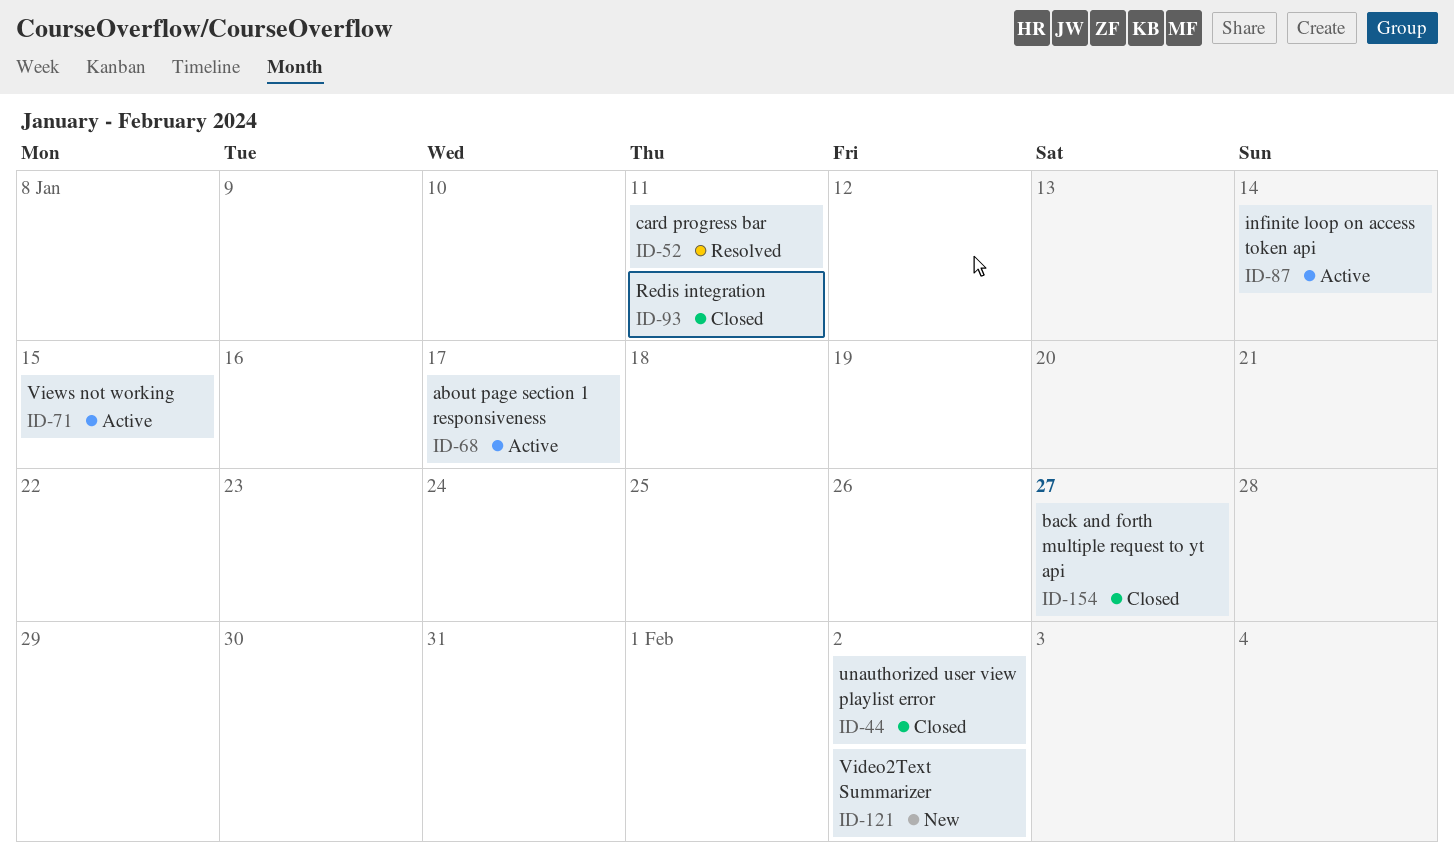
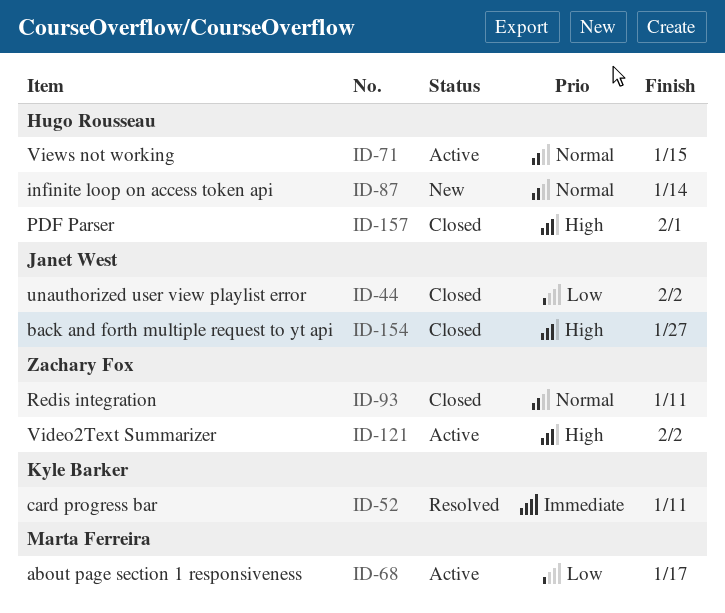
ID-87, status: Active -> New
ID-121, status: New -> Active
ID-157: none -> present

